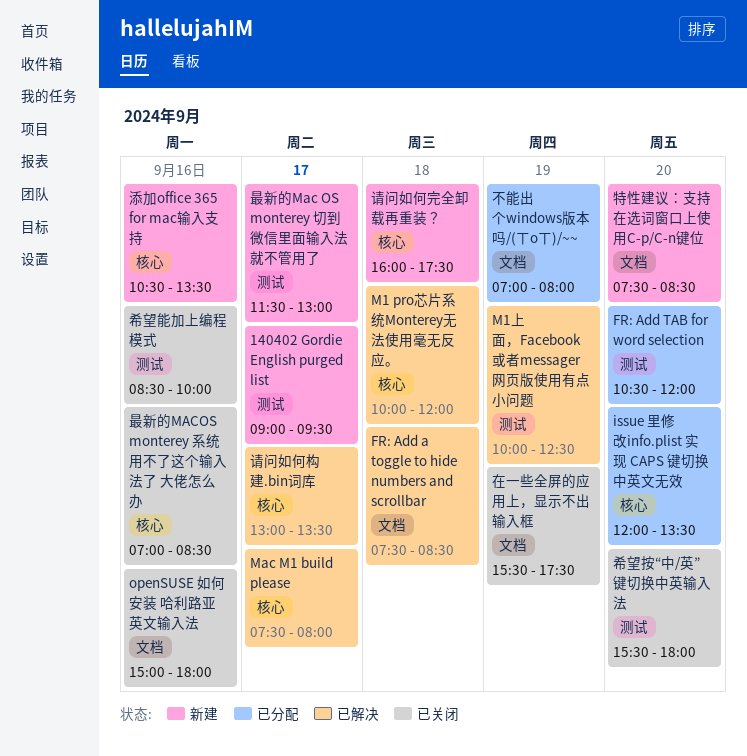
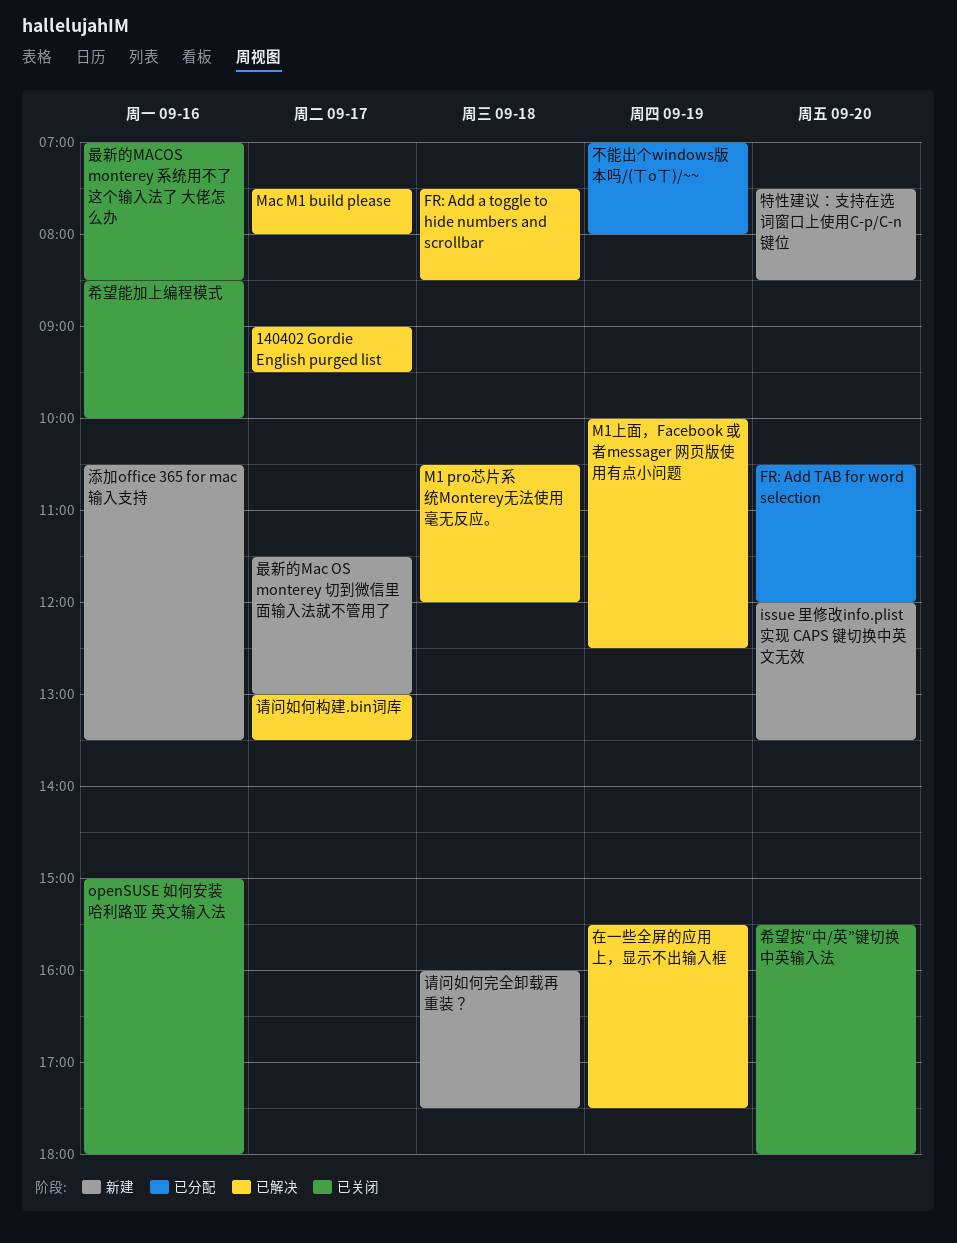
140402 Gordie English purged list, status: 新建 -> 已解决
issue 里修改info.plist 实现 CAPS 键切换中英文无效, status: 已分配 -> 新建
M1 pro芯片系统Monterey无法使用毫无反应。, begins: 10:00 -> 10:30
在一些全屏的应用上，显示不出输入框, status: 已关闭 -> 已解决

